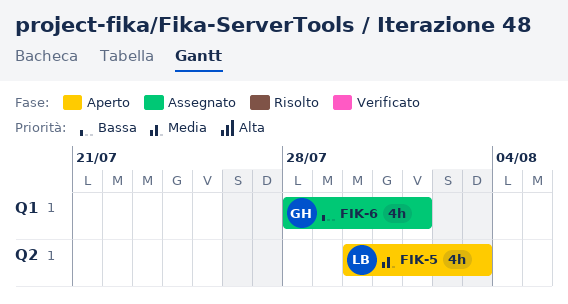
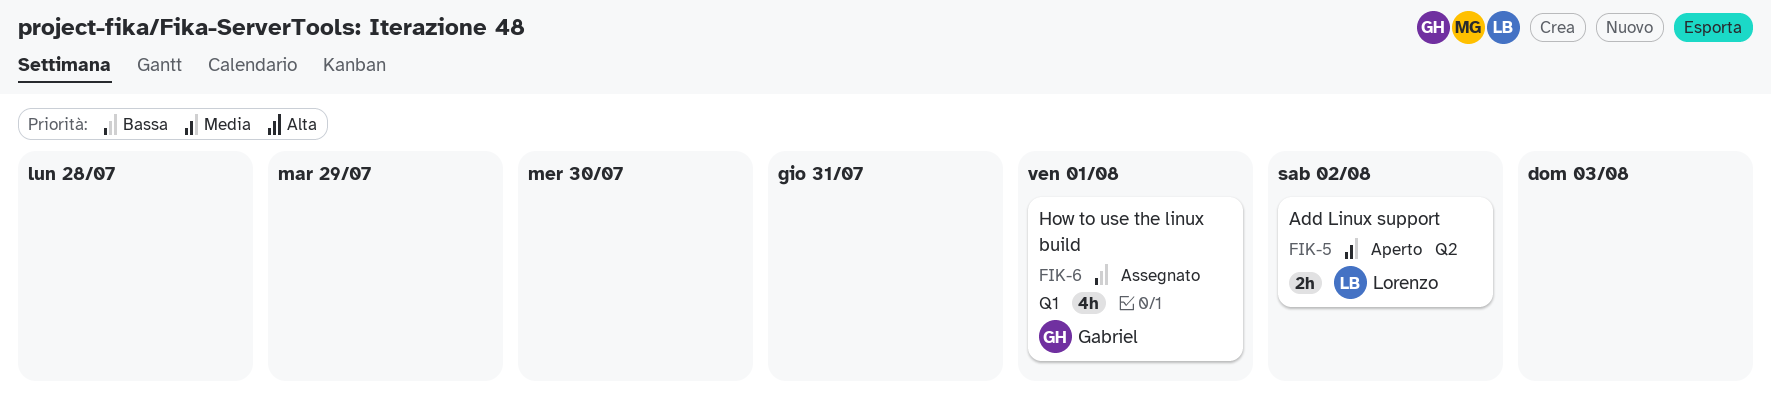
FIK-5, estimate: 4h -> 2h
FIK-5, due: Aug 3 -> Aug 2

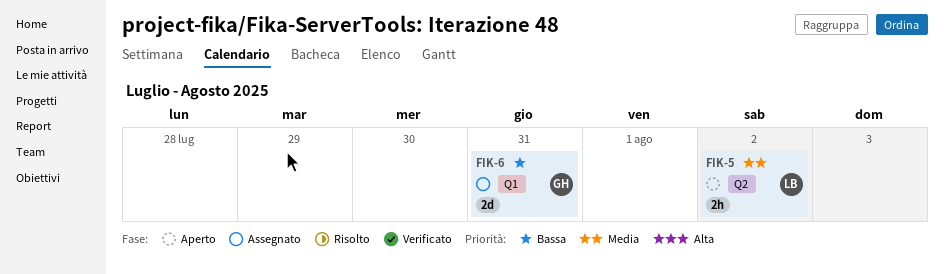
FIK-6, estimate: 4h -> 2d
FIK-6, due: Aug 1 -> Jul 31

